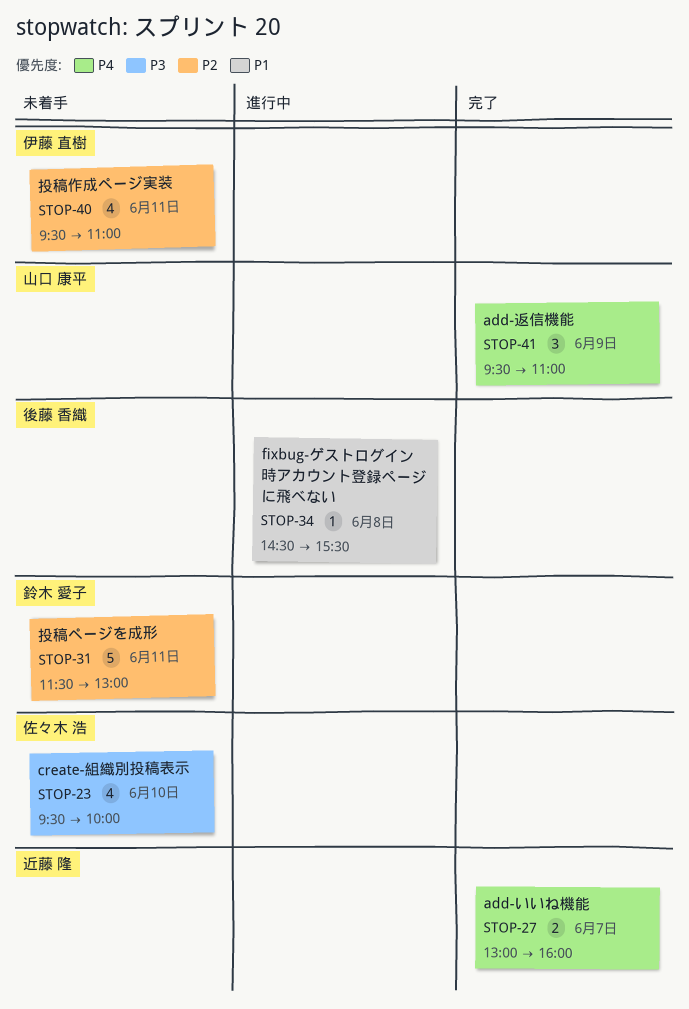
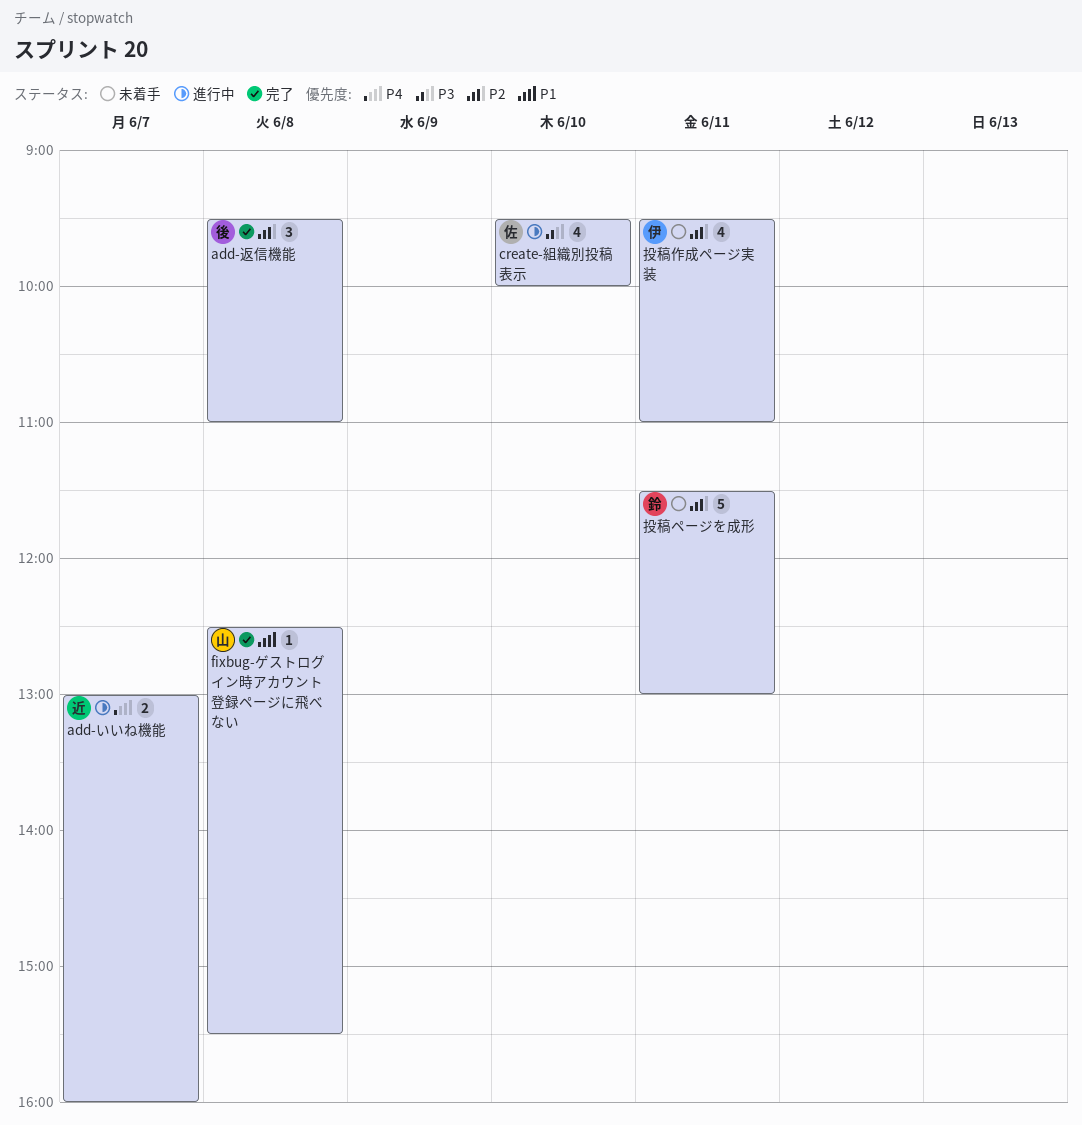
add-いいね機能, status: 完了 -> 進行中
add-返信機能, owner: 山口 康平 -> 後藤 香織
add-返信機能, priority: P4 -> P2
add-返信機能, day: Jun 9 -> Jun 8
create-組織別投稿表示, status: 未着手 -> 進行中
fixbug-ゲストログイン時アカウント登録ページに飛べない, status: 進行中 -> 完了
fixbug-ゲストログイン時アカウント登録ページに飛べない, owner: 後藤 香織 -> 山口 康平
fixbug-ゲストログイン時アカウント登録ページに飛べない, begins: 14:30 -> 12:30

